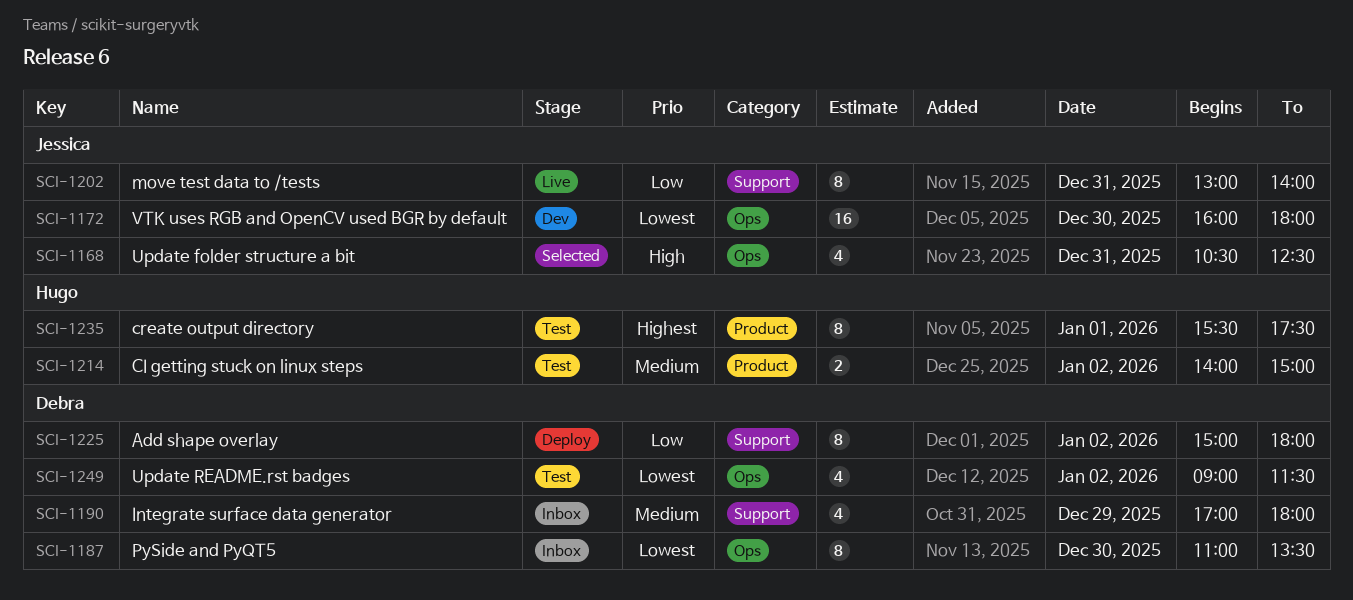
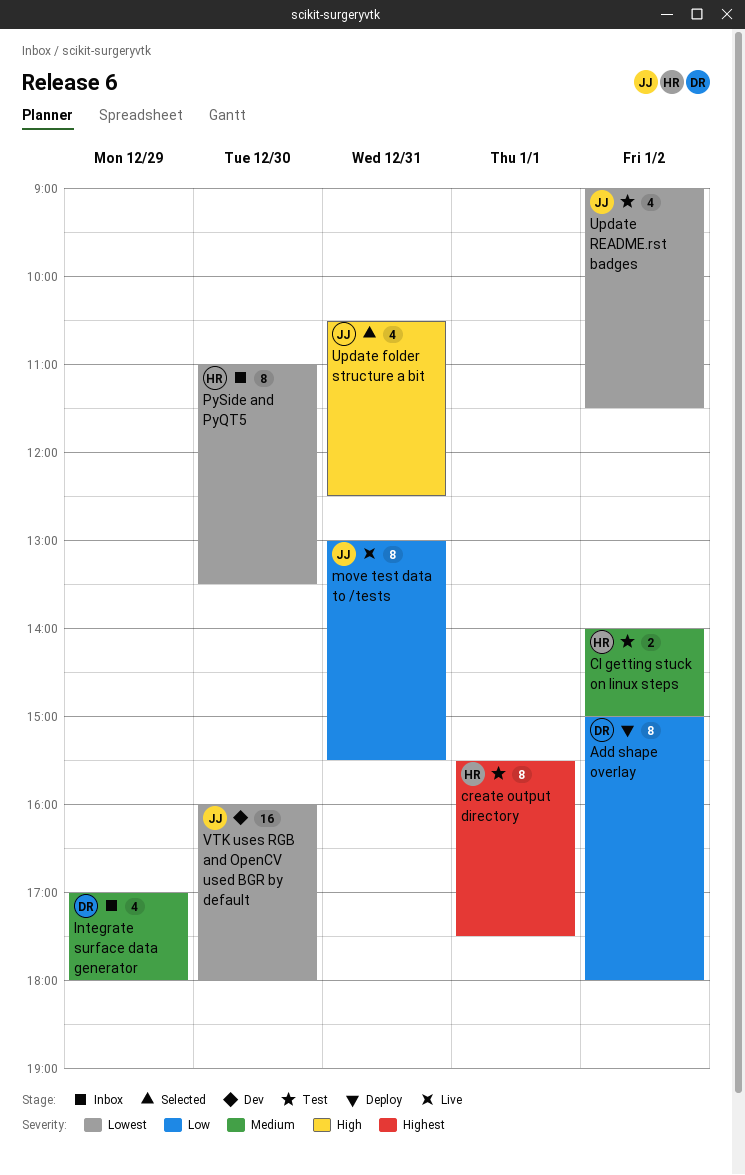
move test data to /tests, ends: 14:00 -> 15:30
PySide and PyQT5, owner: Debra -> Hugo
Update README.rst badges, owner: Debra -> Jessica

